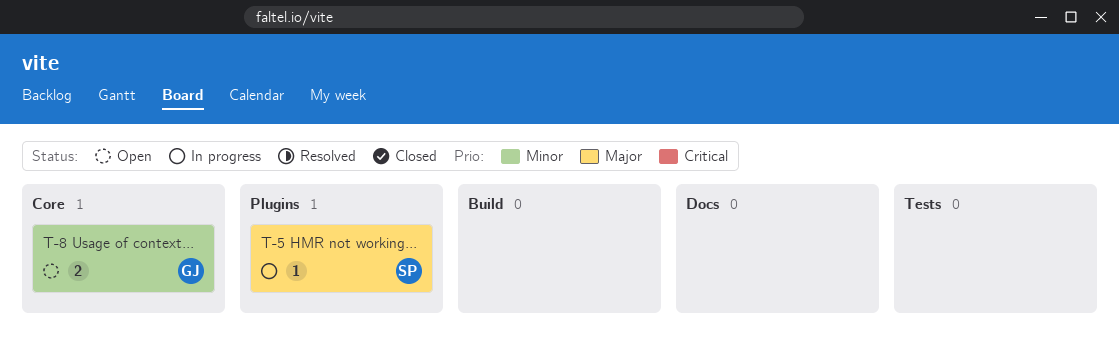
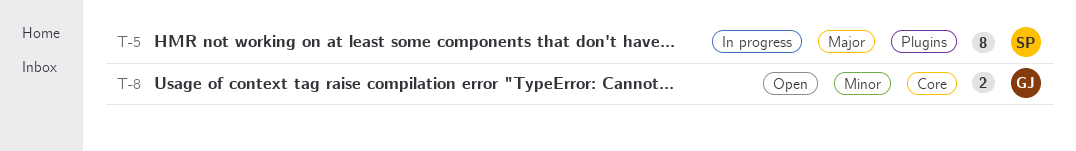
T-5, estimate: 1 -> 8

